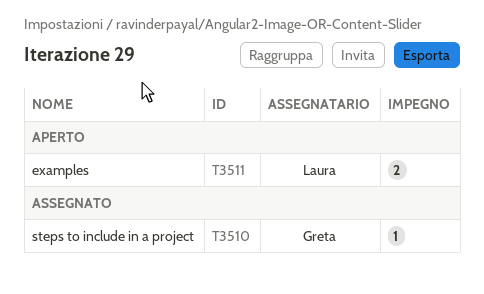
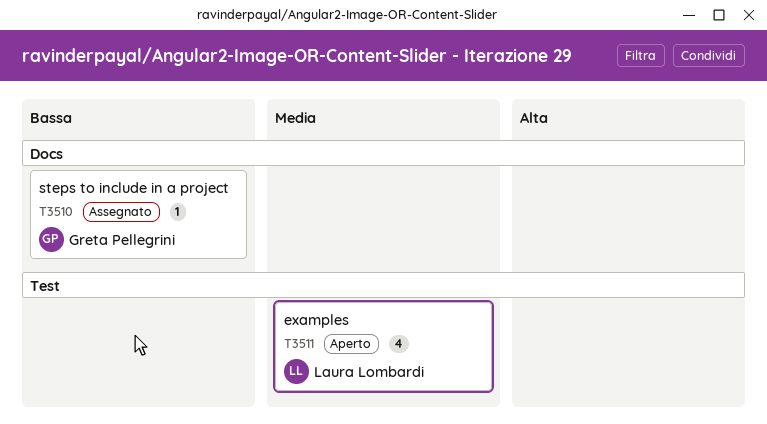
T3511, estimate: 2 -> 4

